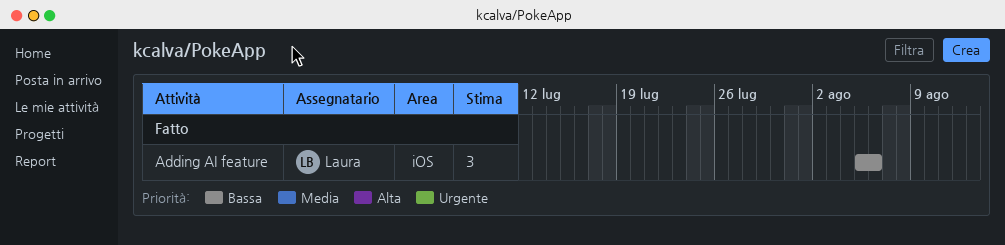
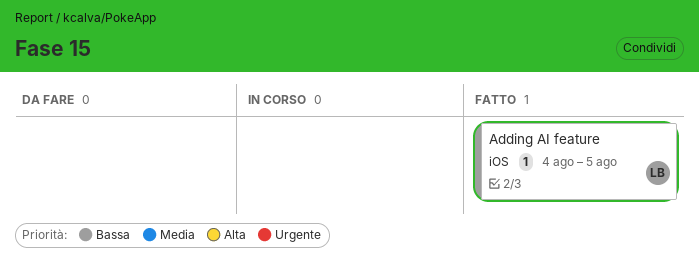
Adding AI feature, estimate: 3 -> 1
Adding AI feature, start: Aug 5 -> Aug 4
Adding AI feature, due: Aug 6 -> Aug 5

